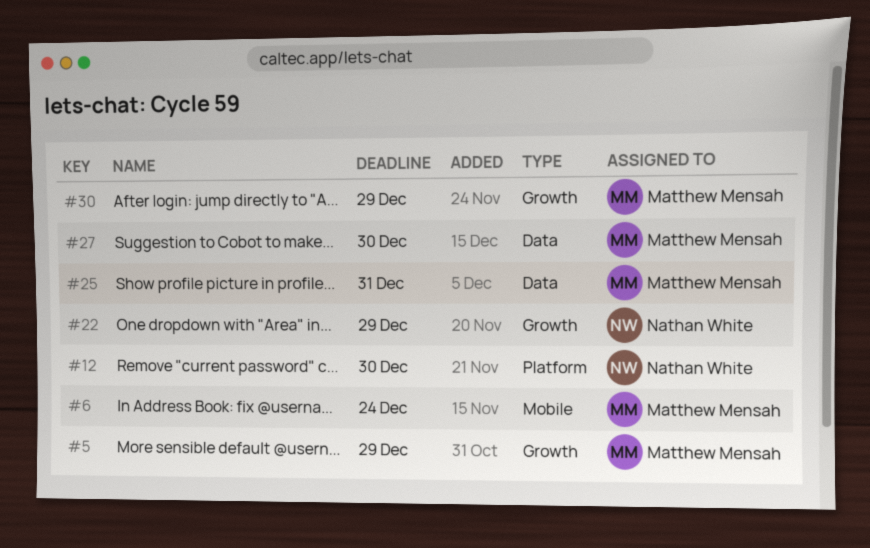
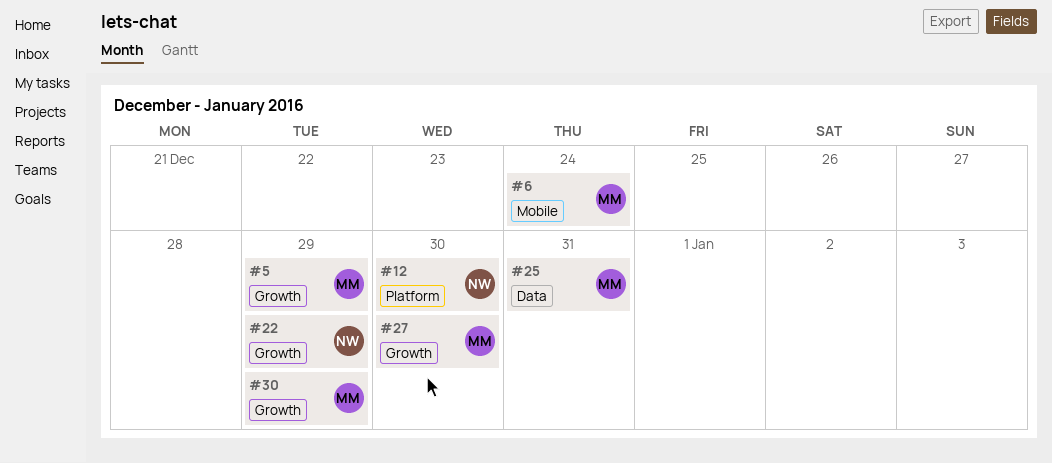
#27, label: Data -> Growth

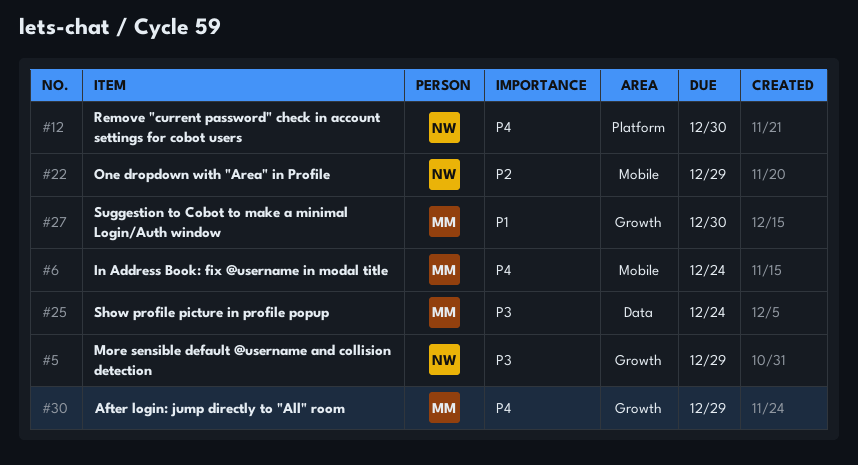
#5, owner: MM -> NW
#22, label: Growth -> Mobile
#25, due: Dec 31 -> Dec 24

